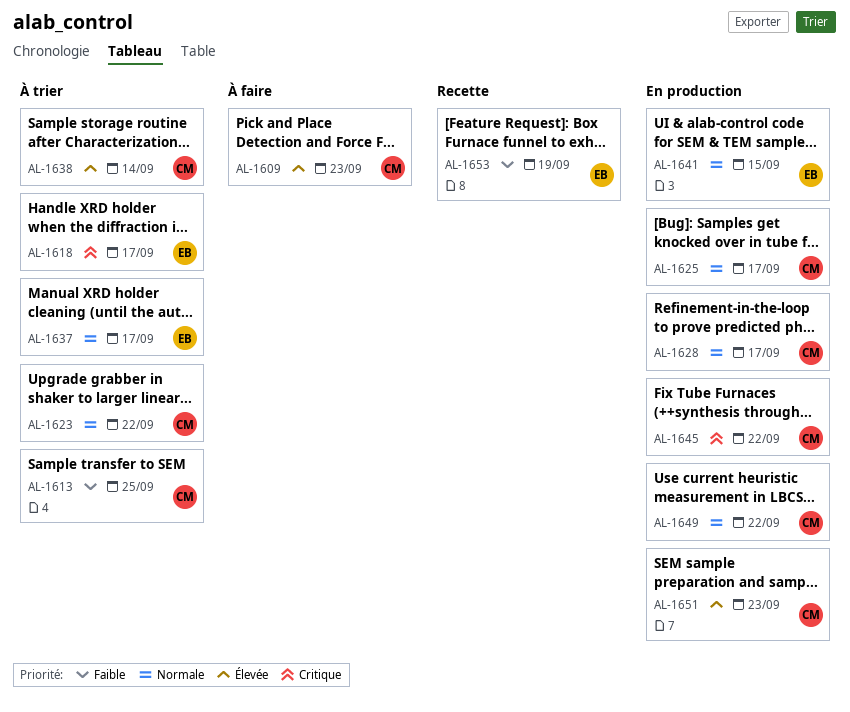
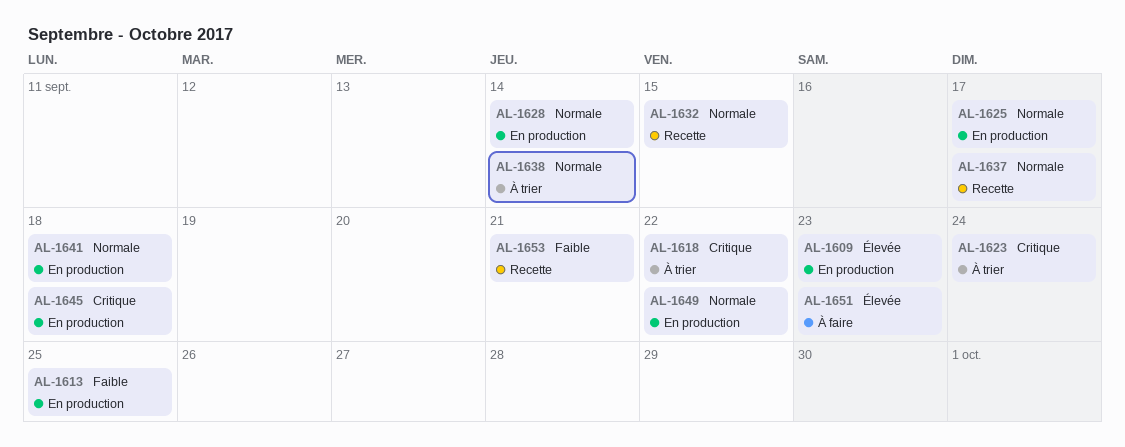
AL-1609, status: À faire -> En production
AL-1613, status: À trier -> En production
AL-1618, due: Sep 17 -> Sep 22
AL-1623, priority: Normale -> Critique
AL-1623, due: Sep 22 -> Sep 24
AL-1628, due: Sep 17 -> Sep 14
AL-1632: none -> present
AL-1637, status: À trier -> Recette
AL-1638, priority: Élevée -> Normale
AL-1641, due: Sep 15 -> Sep 18
AL-1645, due: Sep 22 -> Sep 18
AL-1651, status: En production -> À faire
AL-1653, due: Sep 19 -> Sep 21

